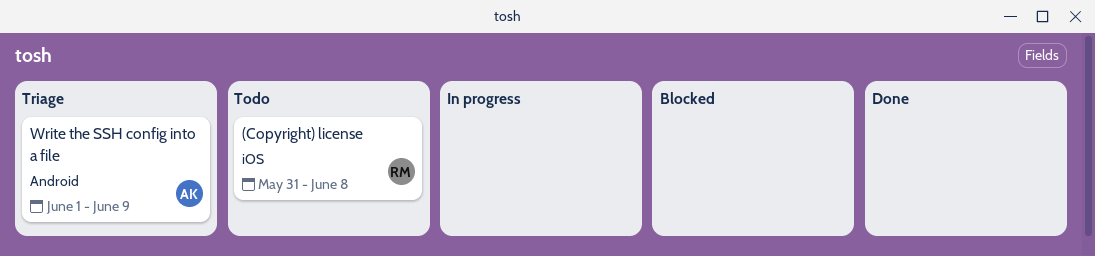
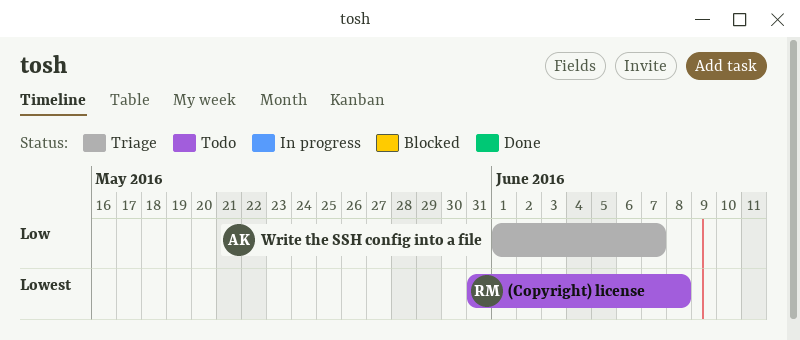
Write the SSH config into a file, due: Jun 9 -> Jun 7

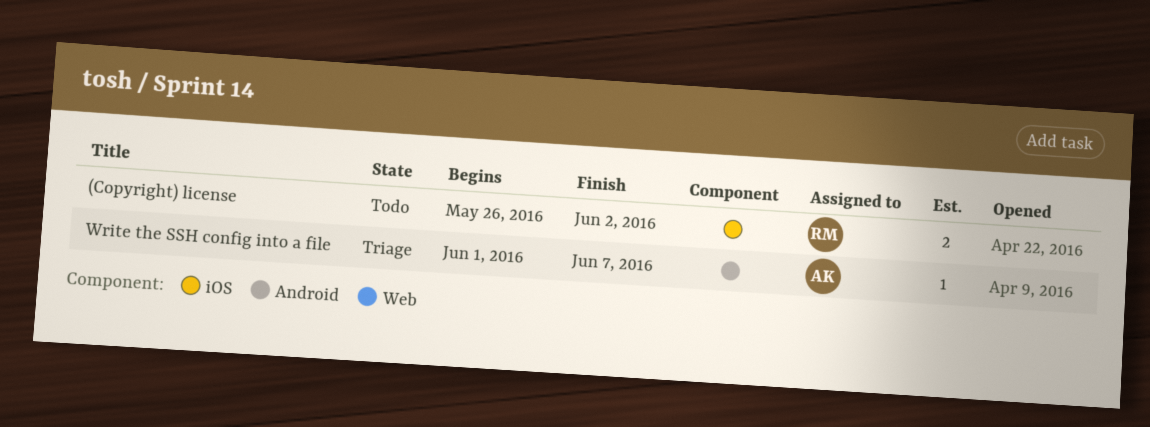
(Copyright) license, start: May 31 -> May 26
(Copyright) license, due: Jun 8 -> Jun 2

